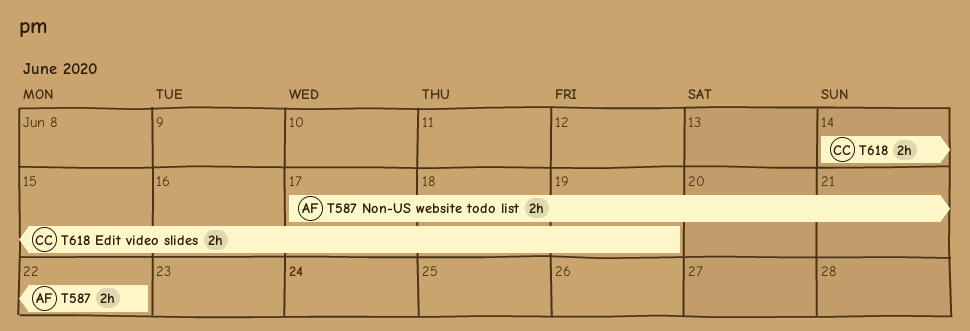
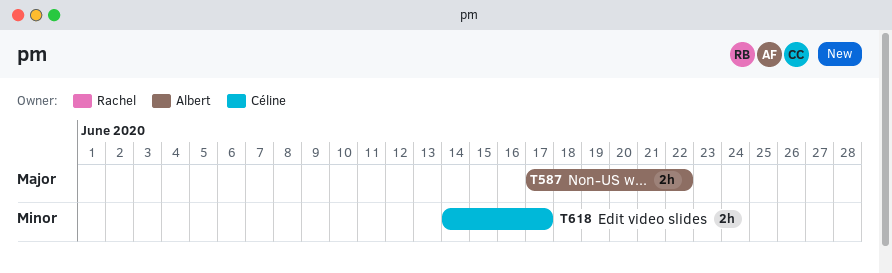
T618, due: Jun 19 -> Jun 17

